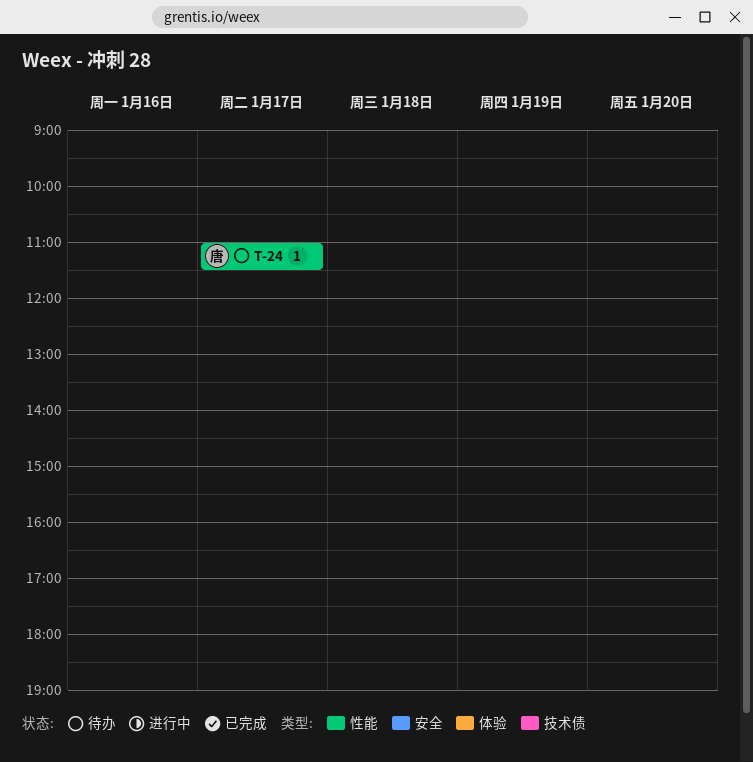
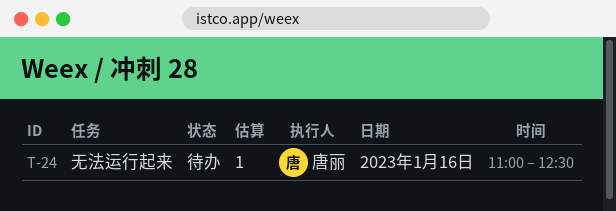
T-24, day: Jan 17 -> Jan 16
T-24, ends: 11:30 -> 12:30

